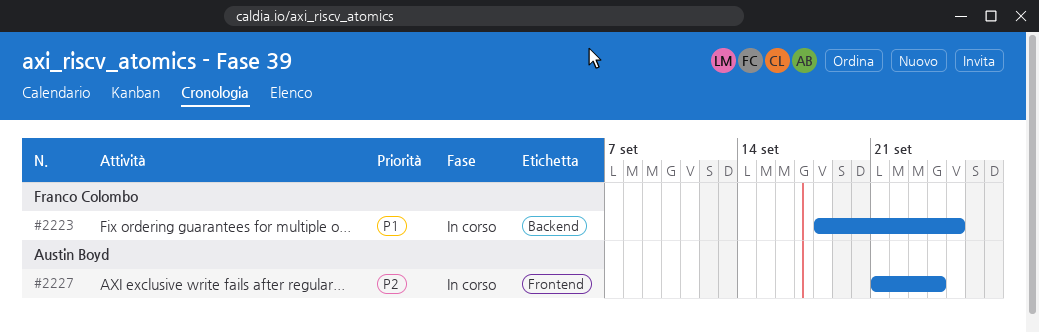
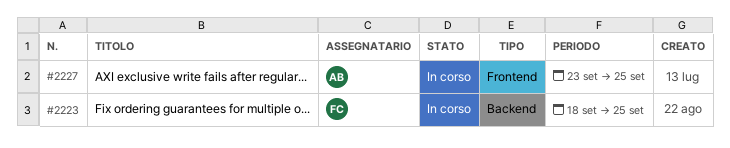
#2227, start: Sep 21 -> Sep 23
#2227, due: Sep 24 -> Sep 25

